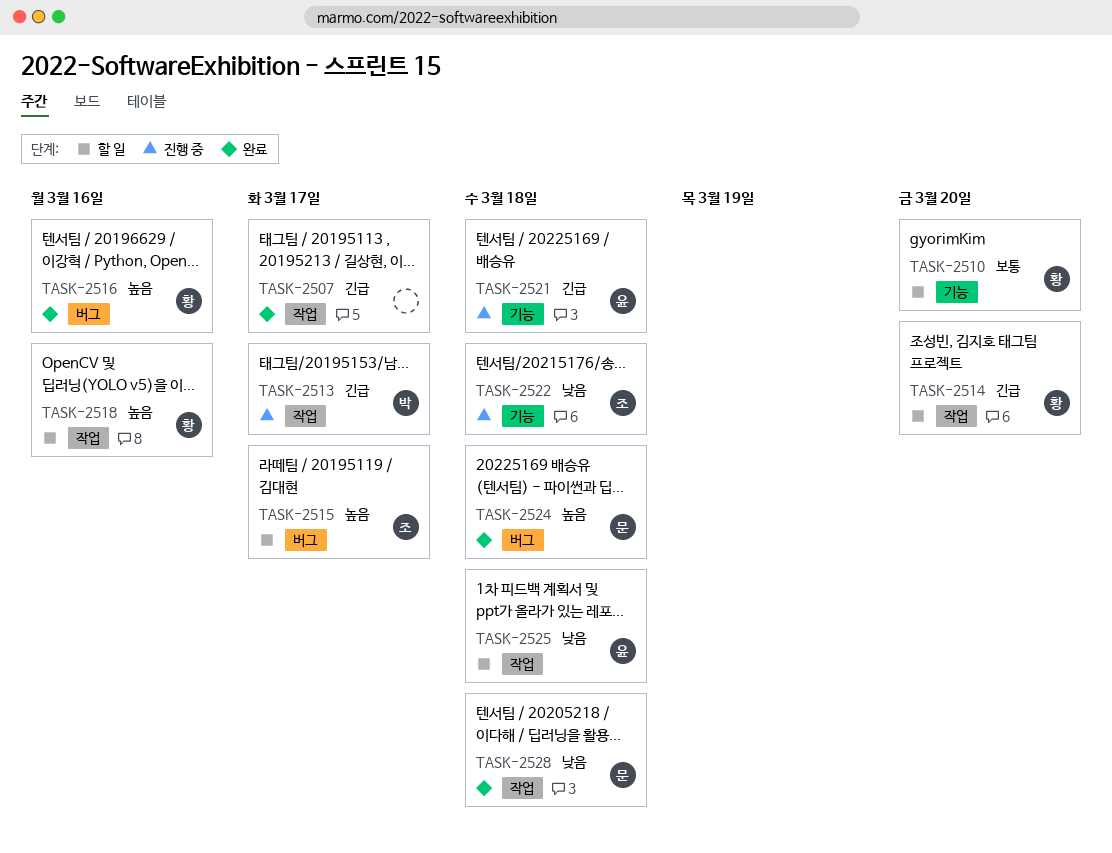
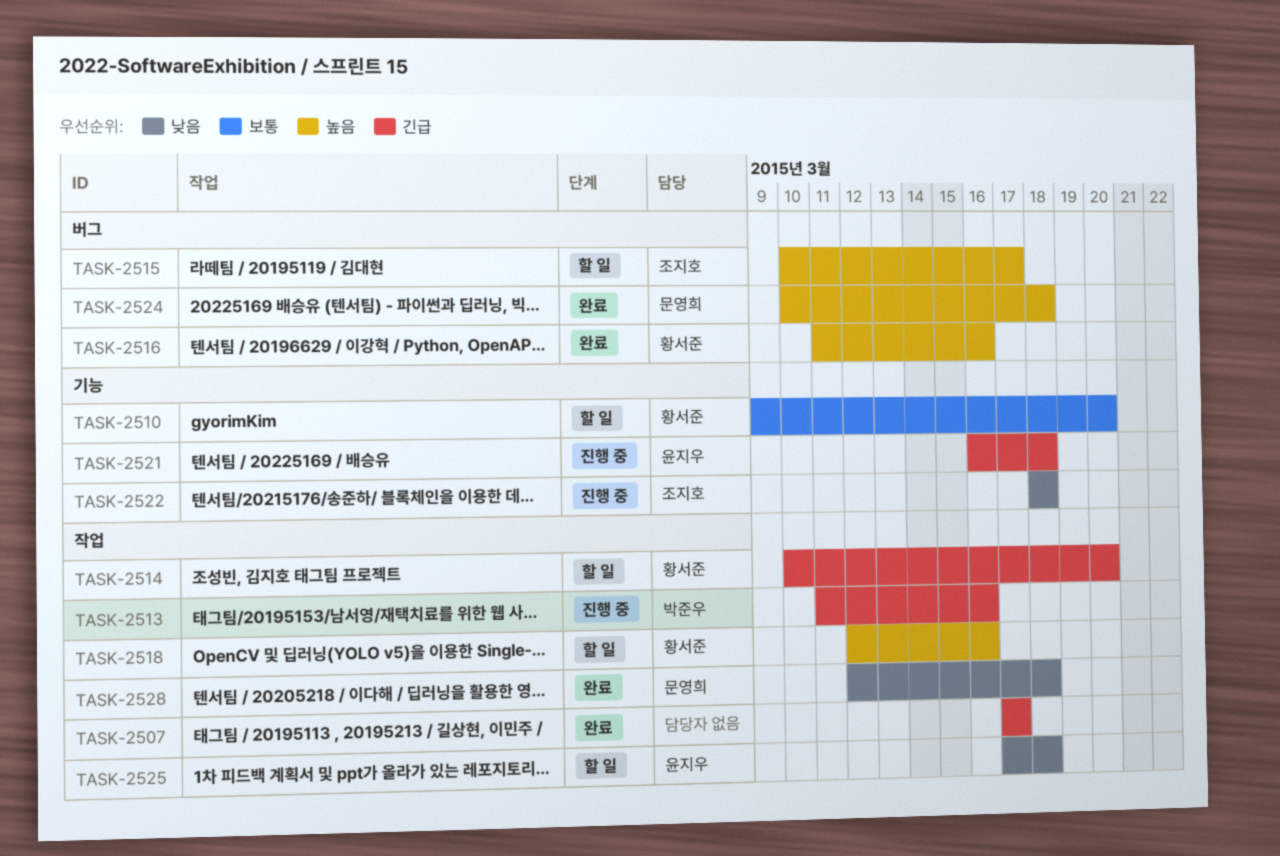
TASK-2513, due: Mar 17 -> Mar 16

